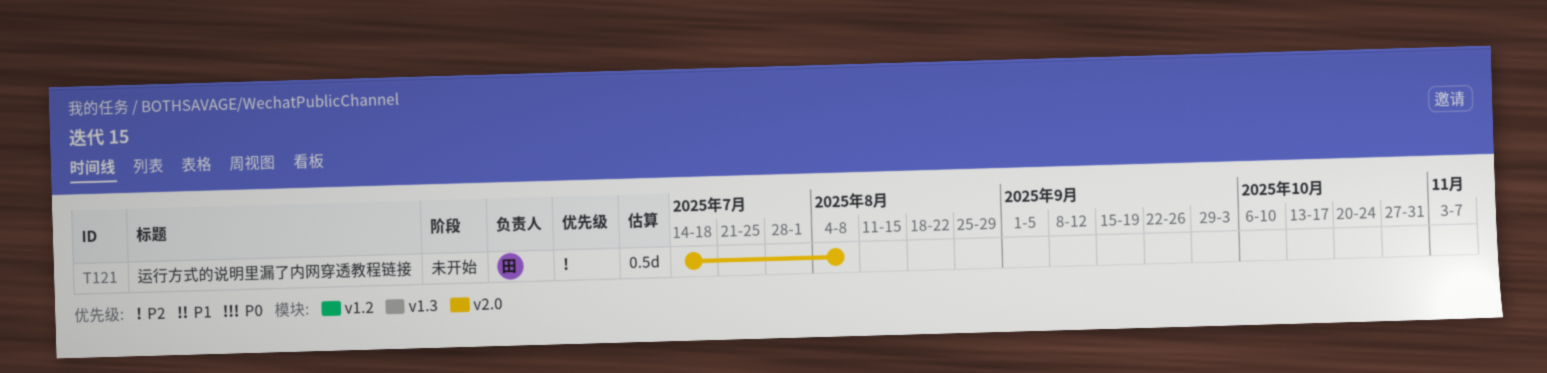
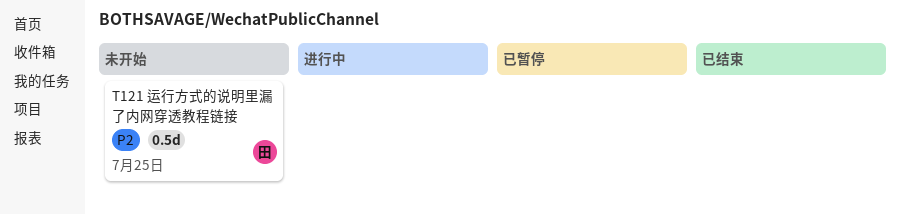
T121, due: Aug 8 -> Jul 25

